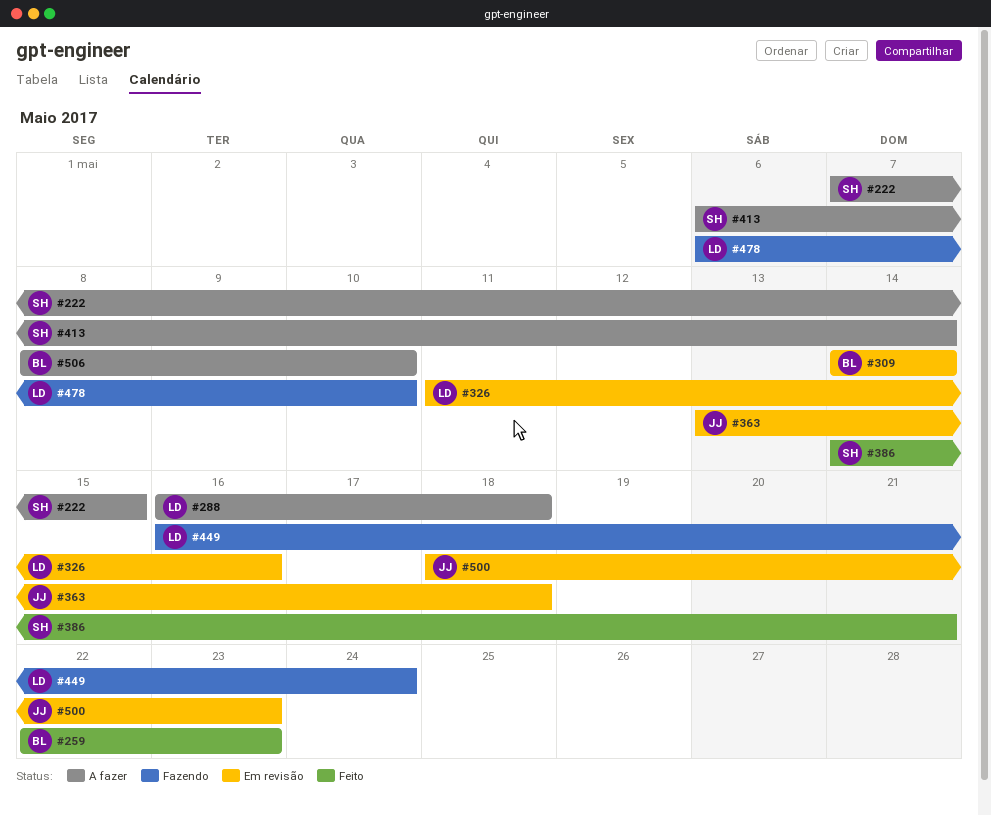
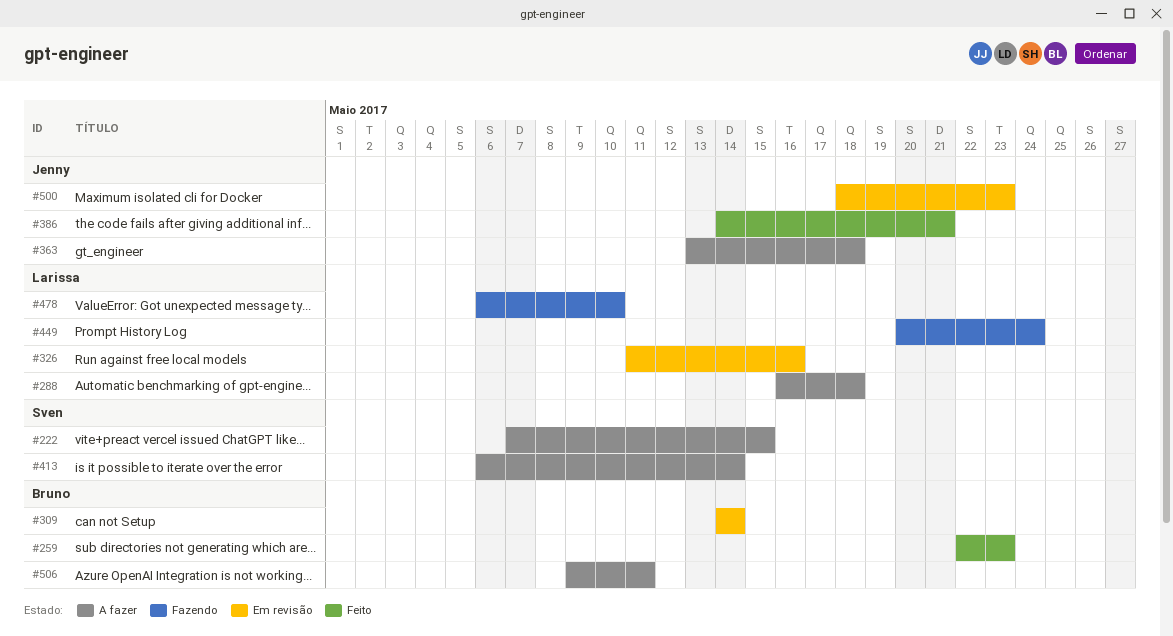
#363, status: Em revisão -> A fazer
#386, owner: Sven -> Jenny
#449, start: May 16 -> May 20
#506, start: May 8 -> May 9
#506, due: May 10 -> May 11

